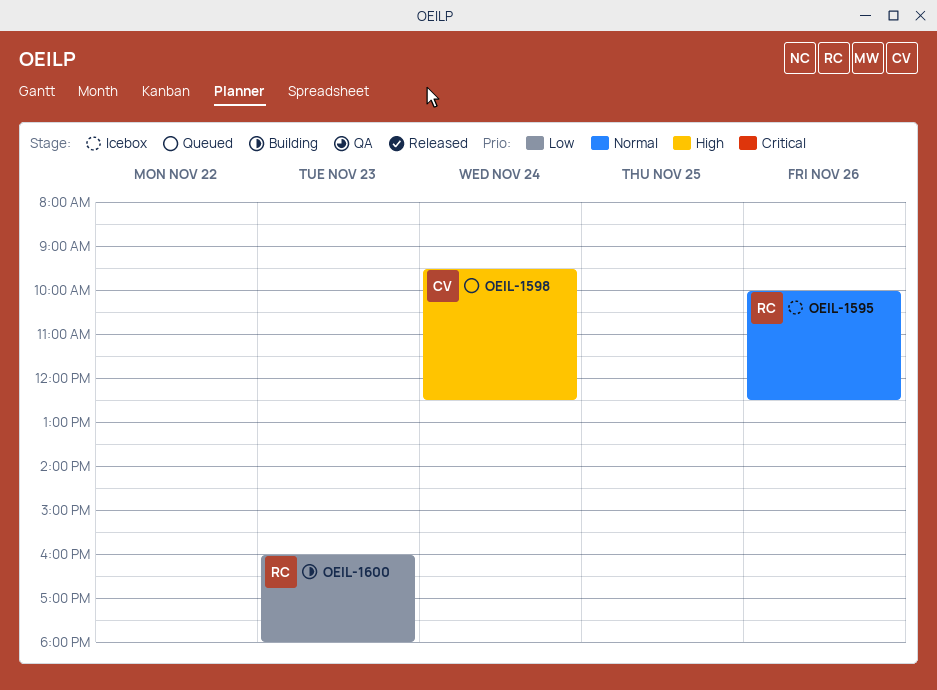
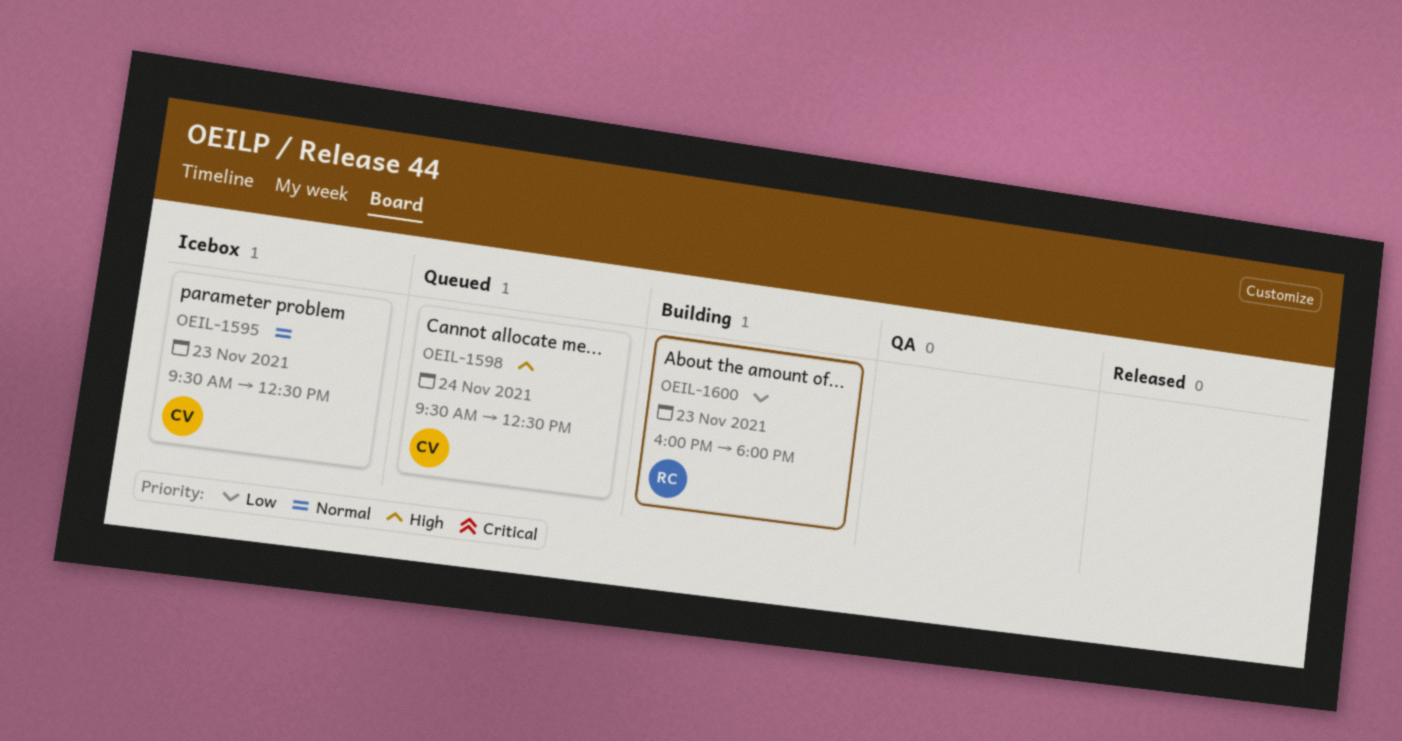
OEIL-1595, owner: RC -> CV
OEIL-1595, day: Nov 26 -> Nov 23
OEIL-1595, begins: 10:00 -> 09:30

